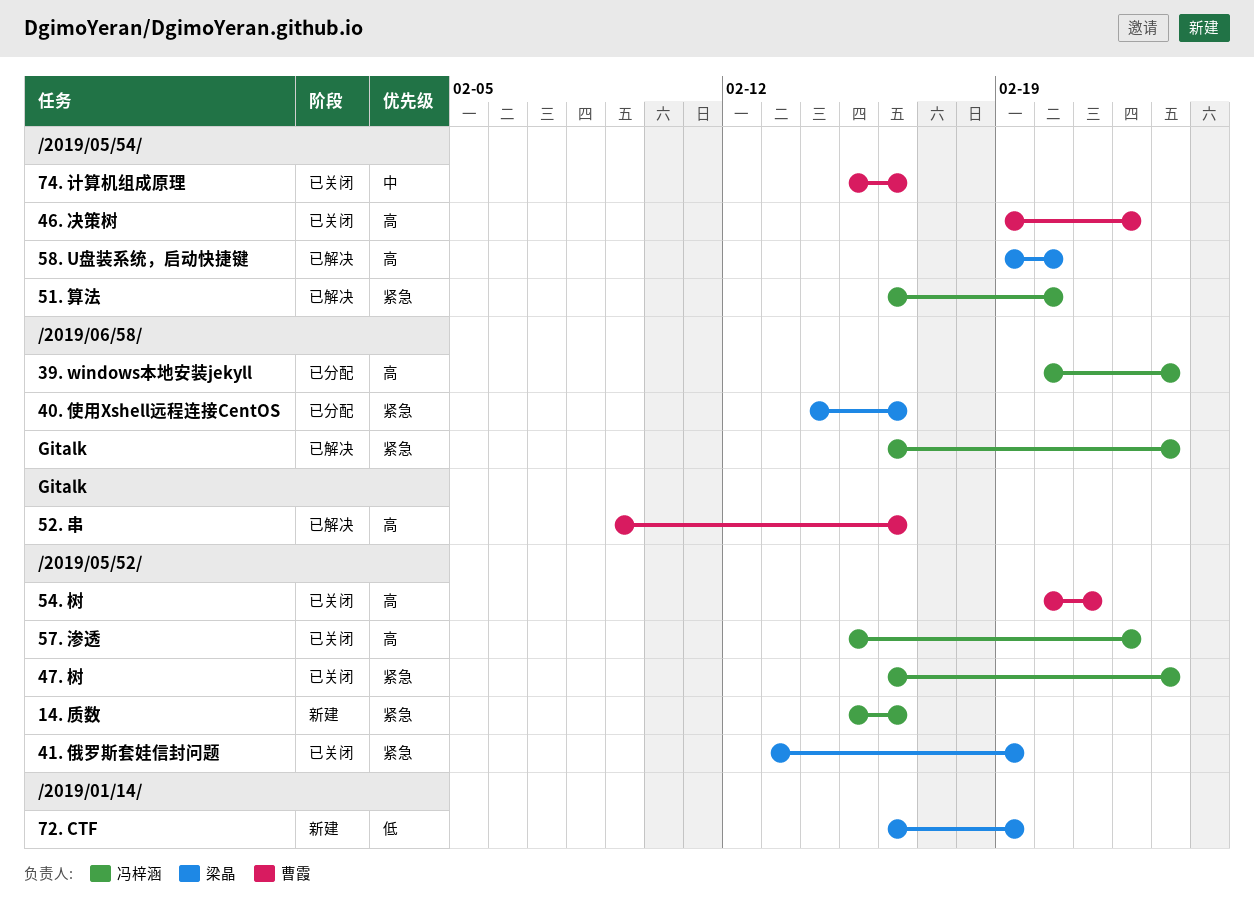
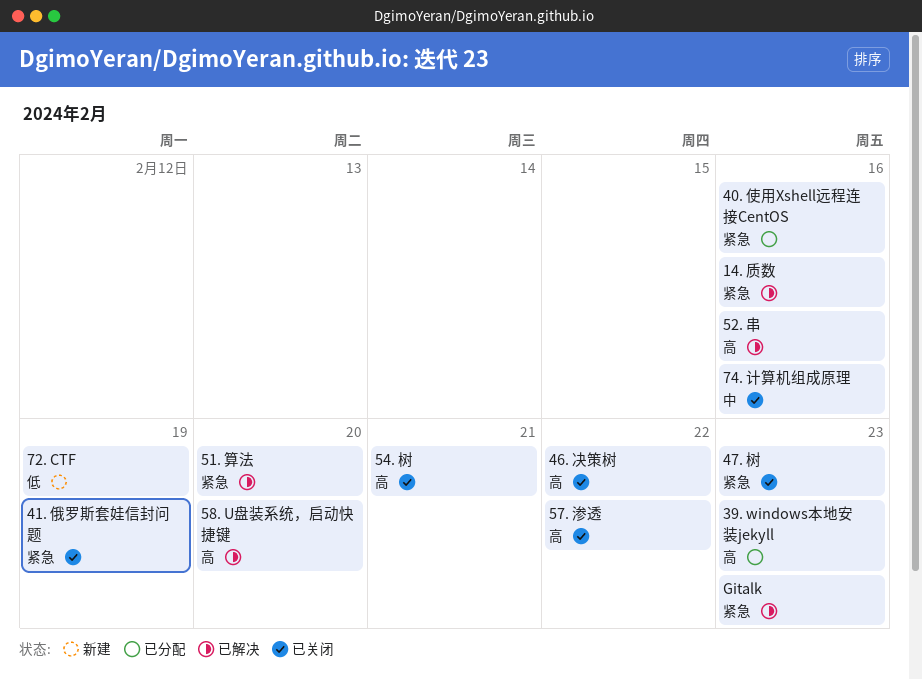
14. 质数, status: 新建 -> 已解决

